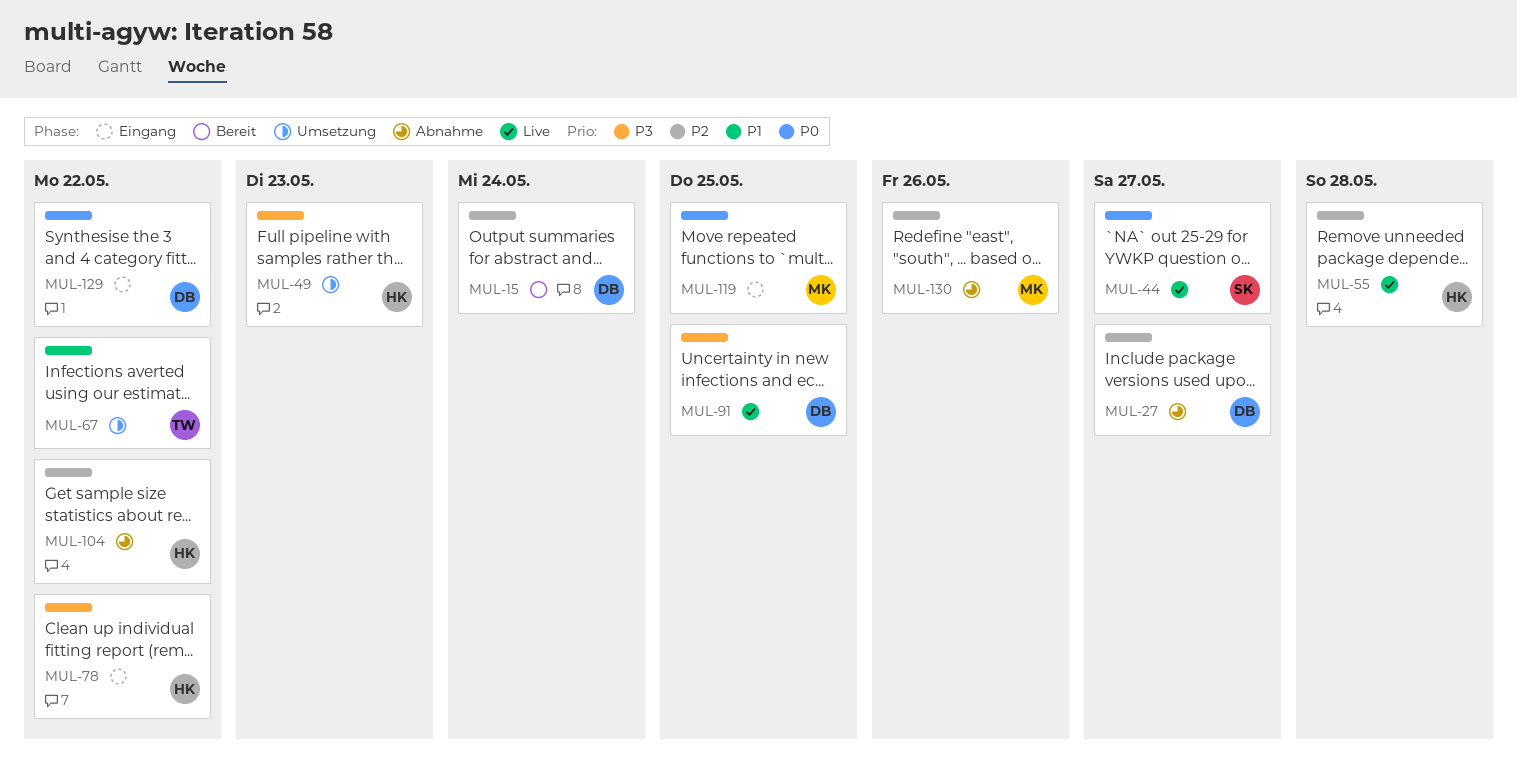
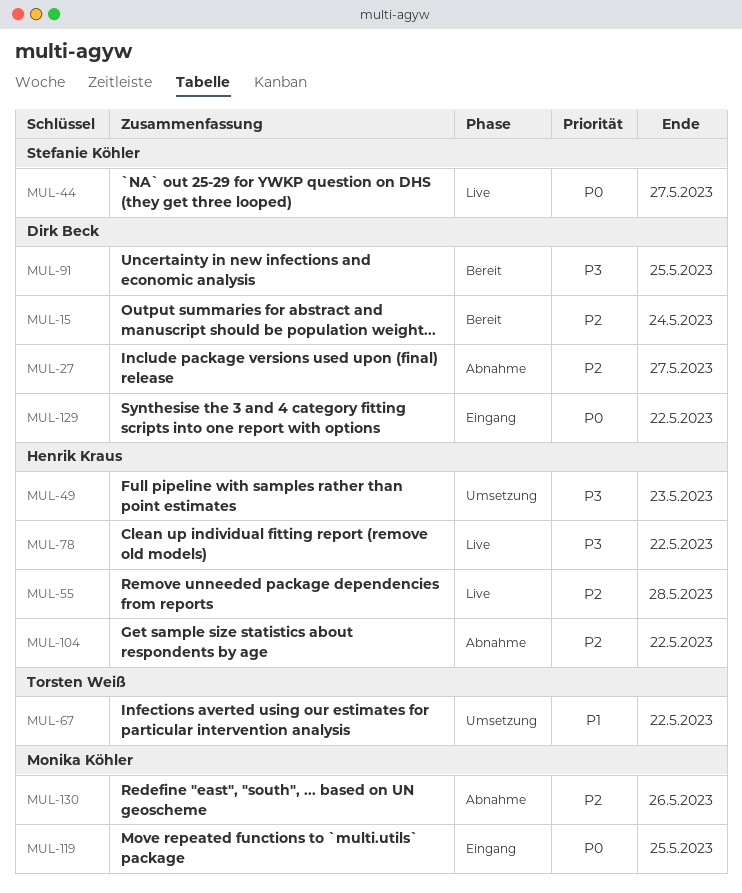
MUL-78, status: Eingang -> Live
MUL-91, status: Live -> Bereit

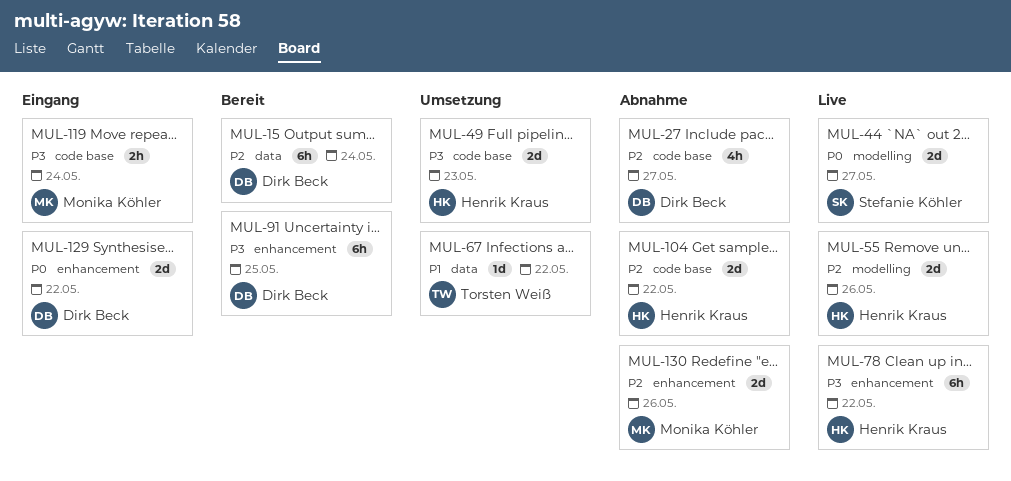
MUL-55, due: May 28 -> May 26
MUL-119, priority: P0 -> P3
MUL-119, due: May 25 -> May 24

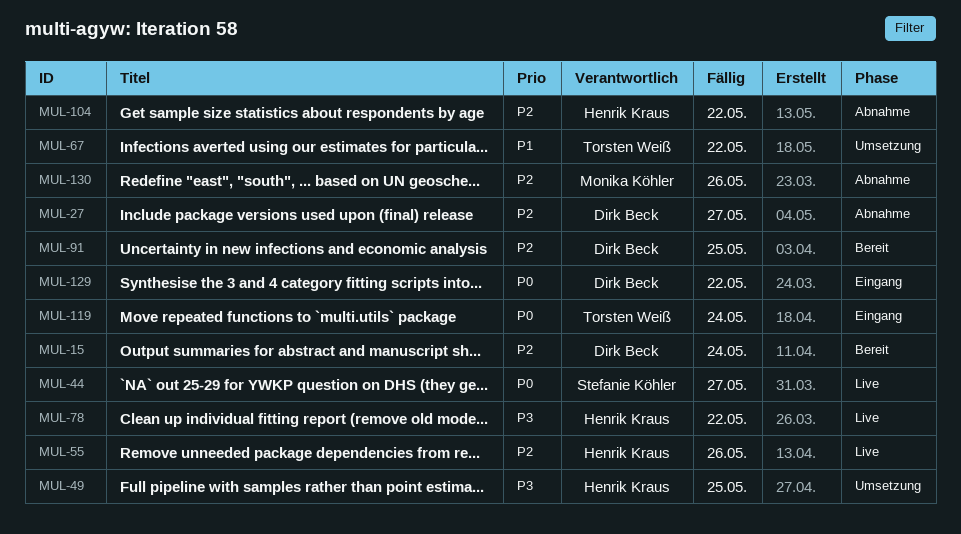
MUL-49, due: May 23 -> May 25
MUL-91, priority: P3 -> P2
MUL-119, owner: Monika Köhler -> Torsten Weiß
MUL-119, priority: P3 -> P0

